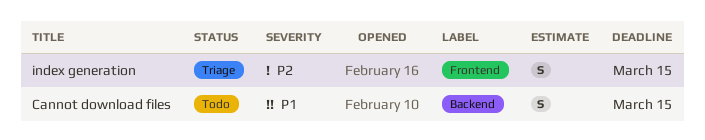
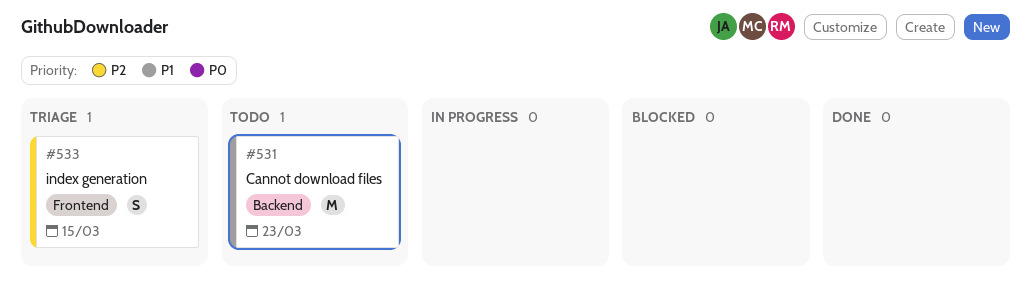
Cannot download files, estimate: S -> M
Cannot download files, due: Mar 15 -> Mar 23

